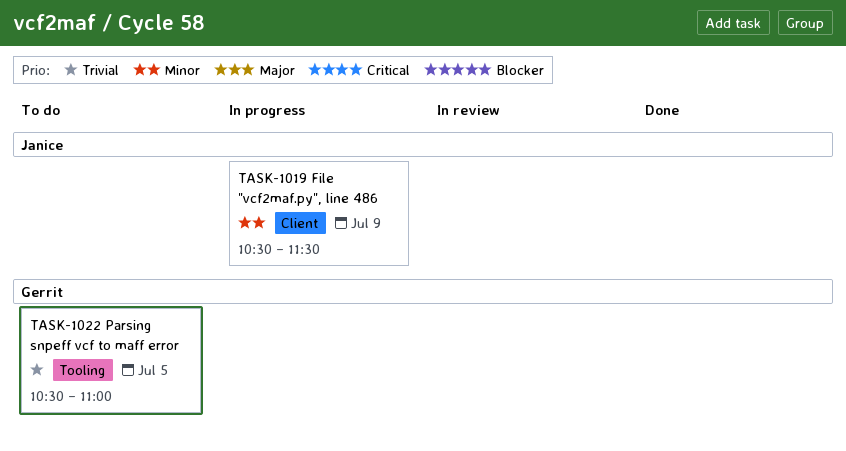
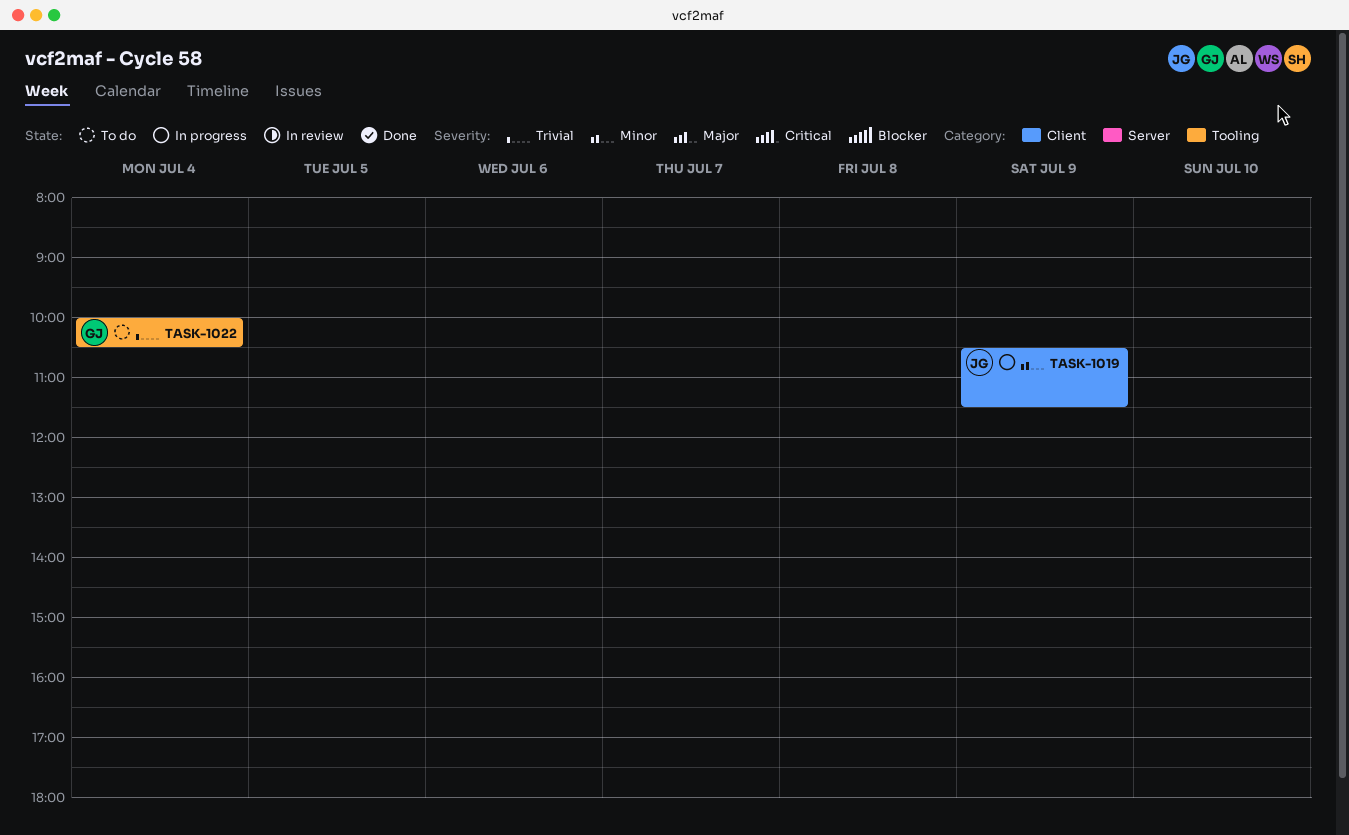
TASK-1022, day: Jul 5 -> Jul 4
TASK-1022, begins: 10:30 -> 10:00
TASK-1022, ends: 11:00 -> 10:30

